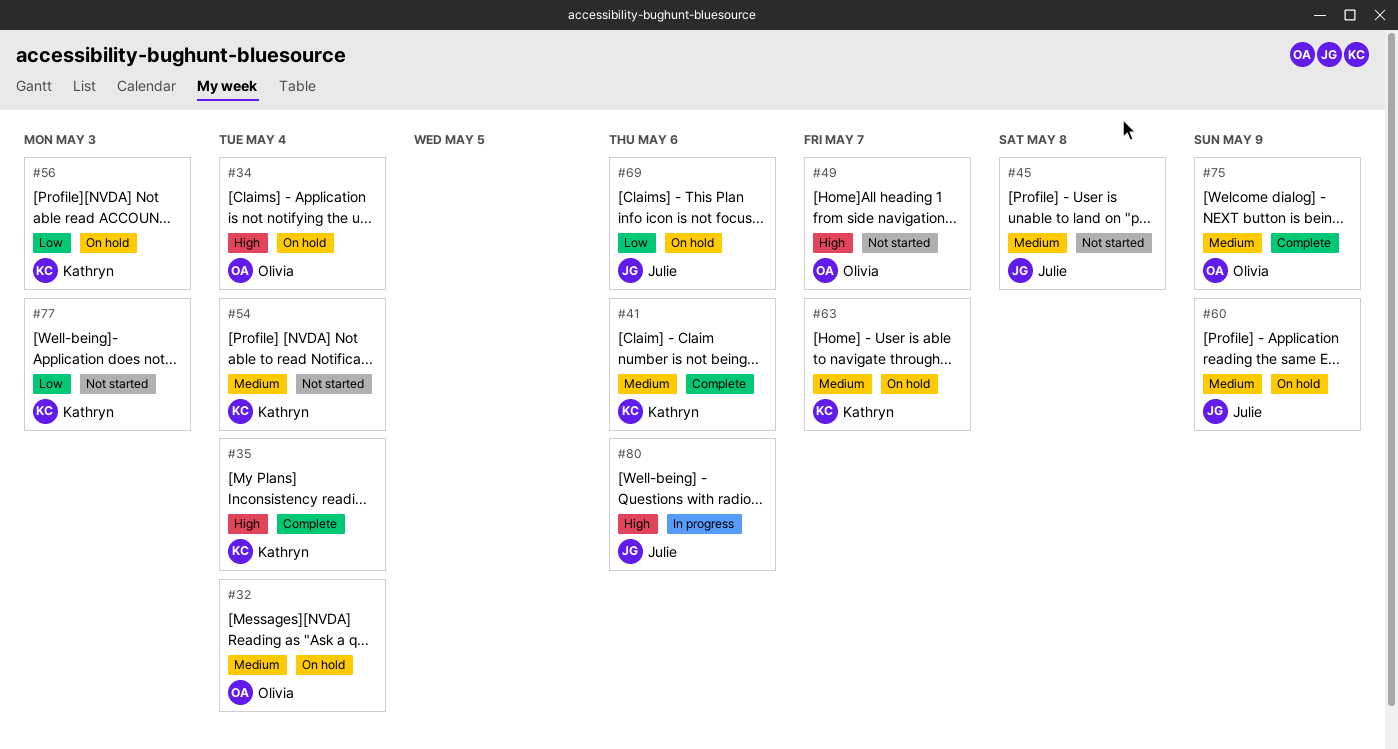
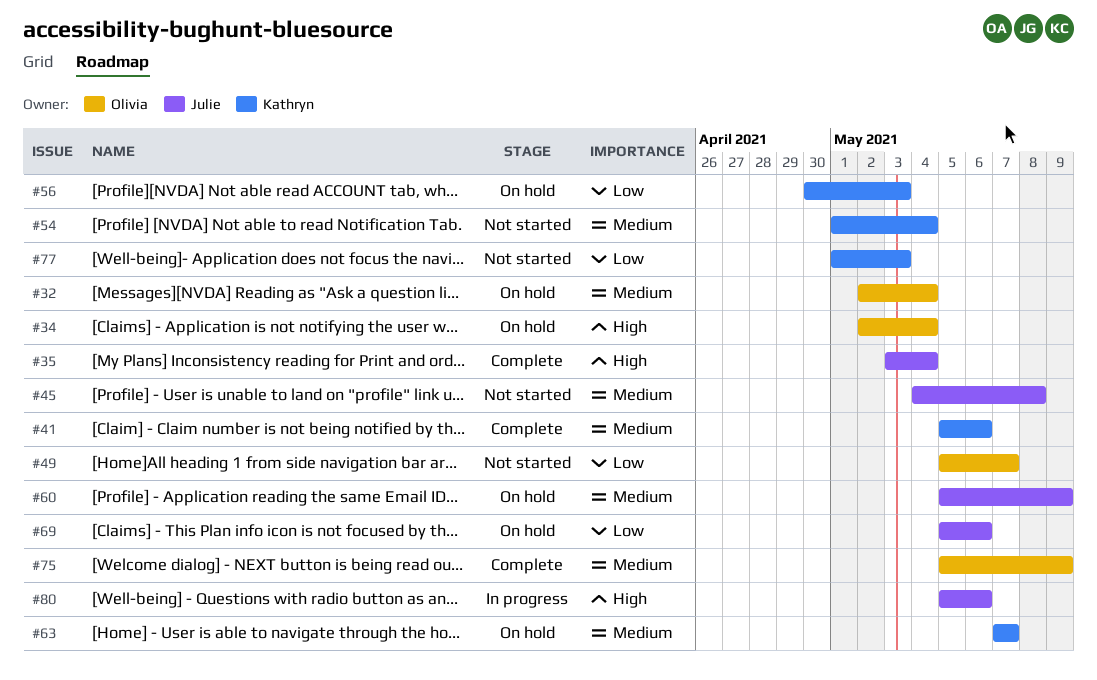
#35, owner: Kathryn -> Julie
#49, priority: High -> Low

